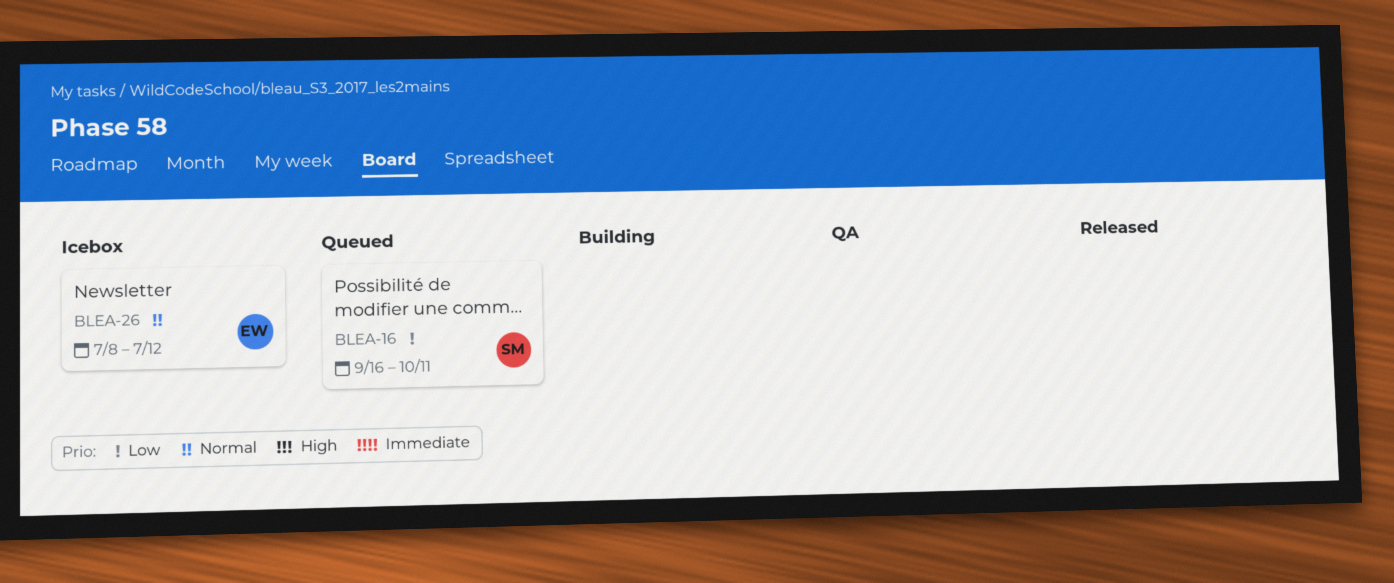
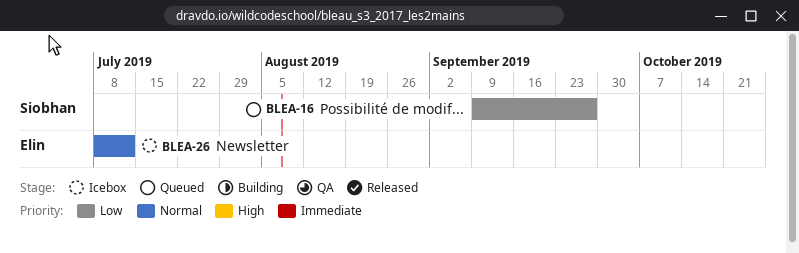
BLEA-16, start: Sep 16 -> Sep 9
BLEA-16, due: Oct 11 -> Sep 27

